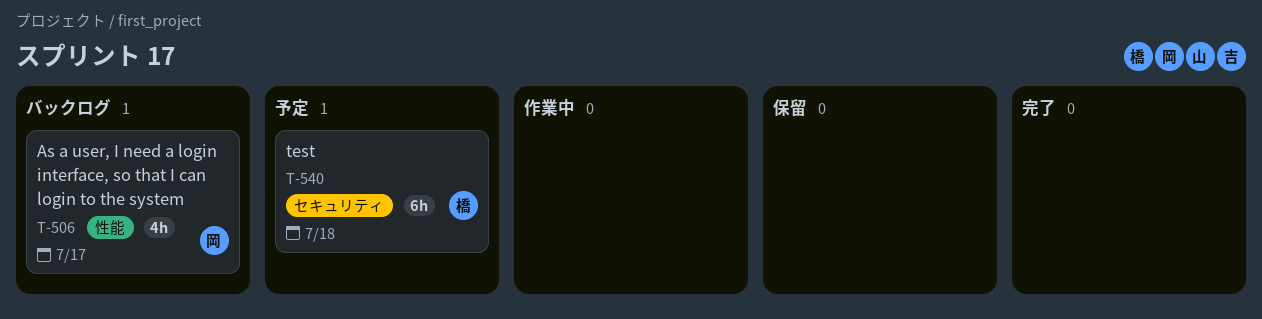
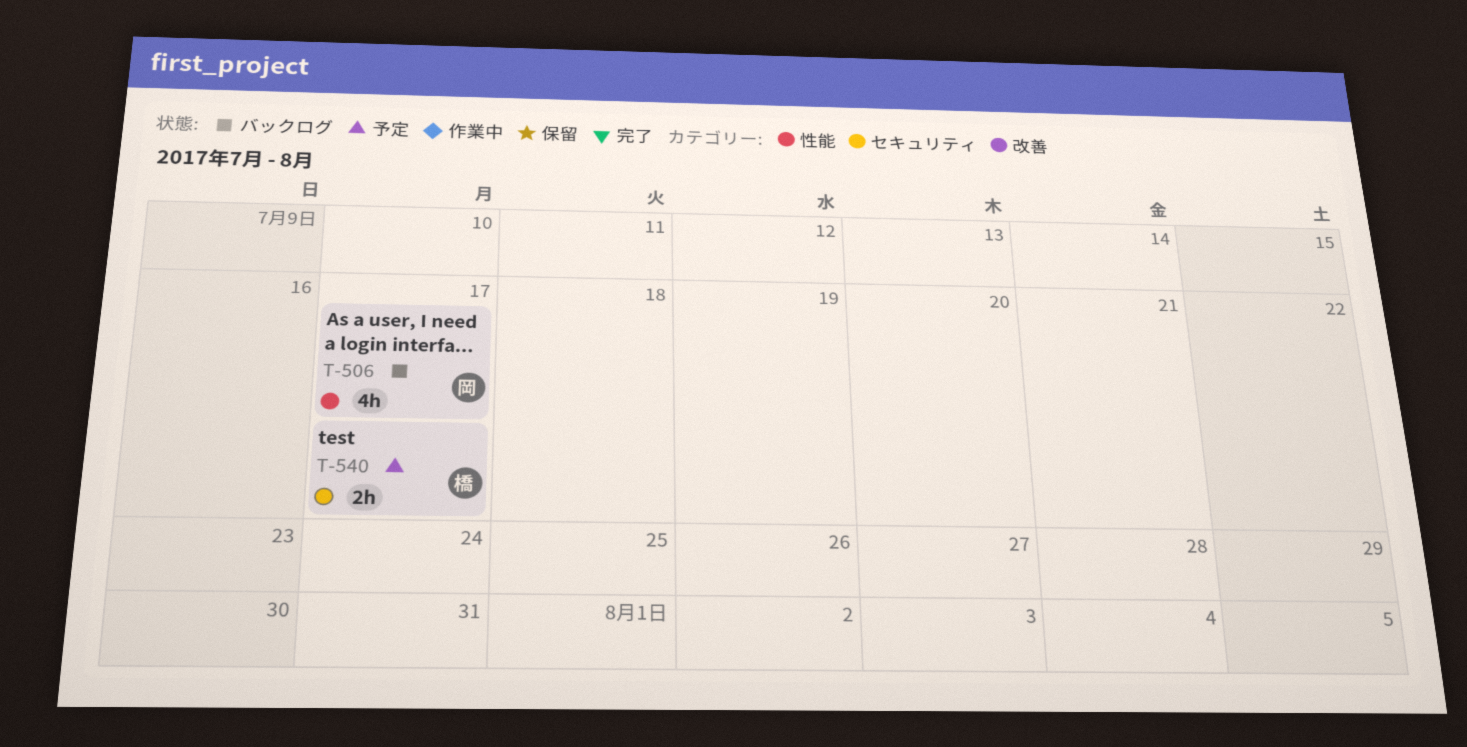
T-540, estimate: 6h -> 2h
T-540, due: Jul 18 -> Jul 17

